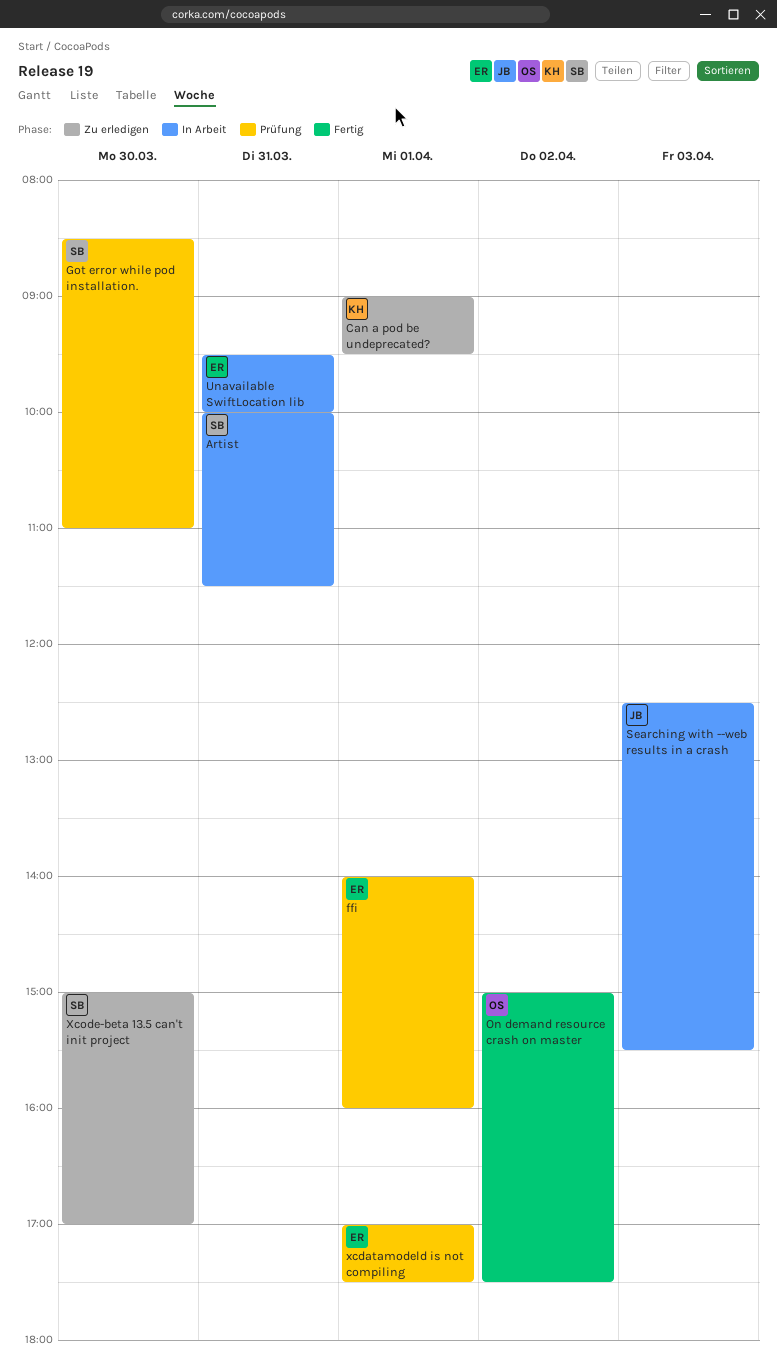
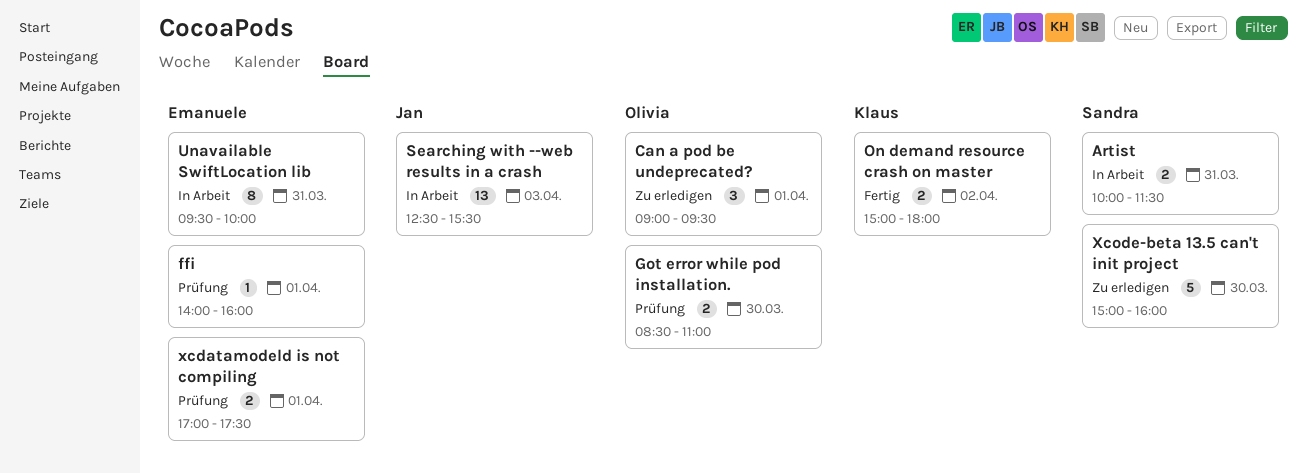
Can a pod be undeprecated?, owner: Klaus -> Olivia
Got error while pod installation., owner: Sandra -> Olivia
On demand resource crash on master, owner: Olivia -> Klaus
On demand resource crash on master, ends: 17:30 -> 18:00
Xcode-beta 13.5 can't init project, ends: 17:00 -> 16:00

